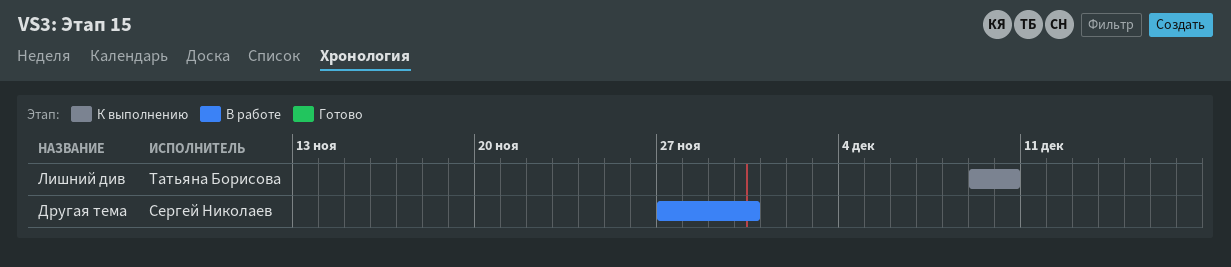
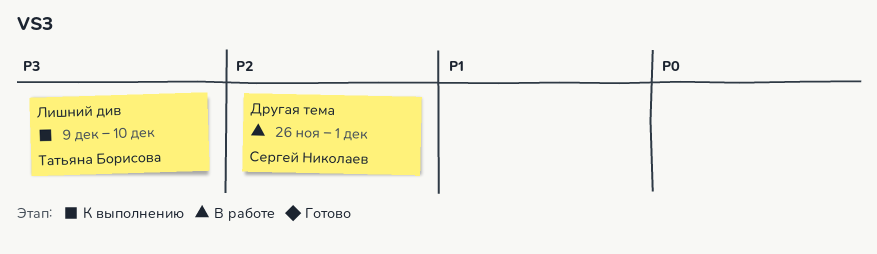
Другая тема, start: Nov 27 -> Nov 26
Другая тема, due: Nov 30 -> Dec 1

